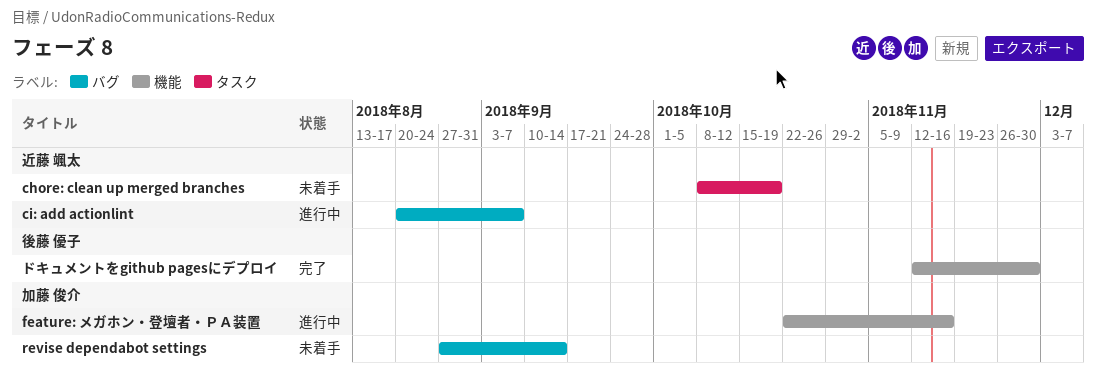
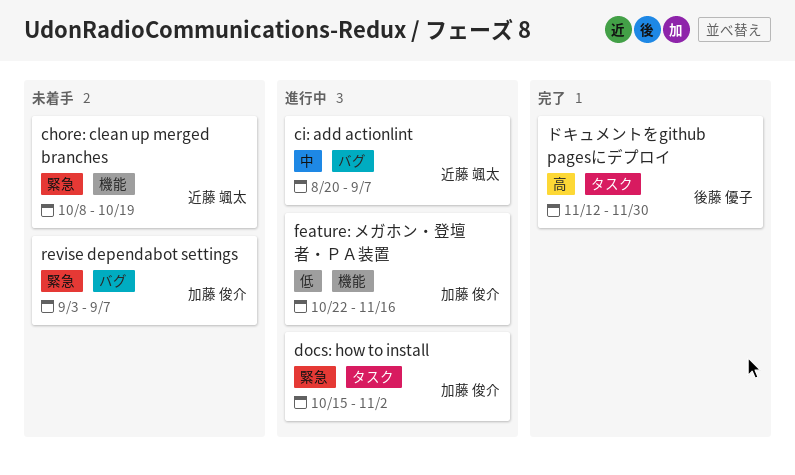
chore: clean up merged branches, label: タスク -> 機能
docs: how to install: none -> present
revise dependabot settings, start: Aug 27 -> Sep 3
revise dependabot settings, due: Sep 14 -> Sep 7
ドキュメントをgithub pagesにデプロイ, label: 機能 -> タスク

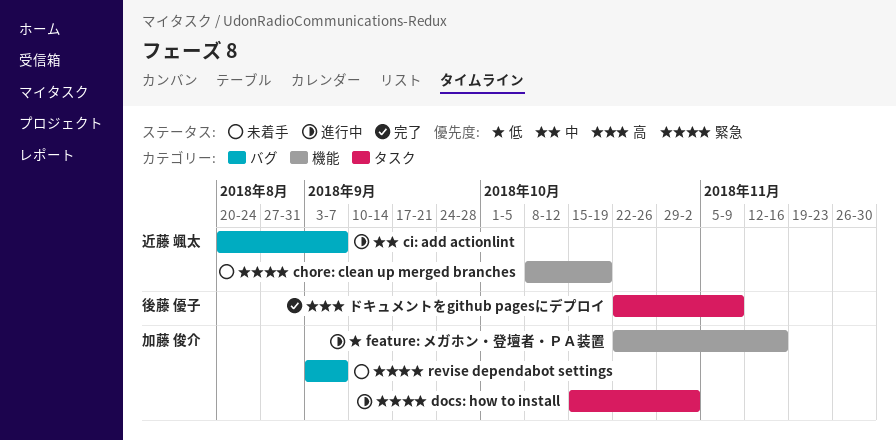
ドキュメントをgithub pagesにデプロイ, start: Nov 12 -> Oct 22
ドキュメントをgithub pagesにデプロイ, due: Nov 30 -> Nov 9

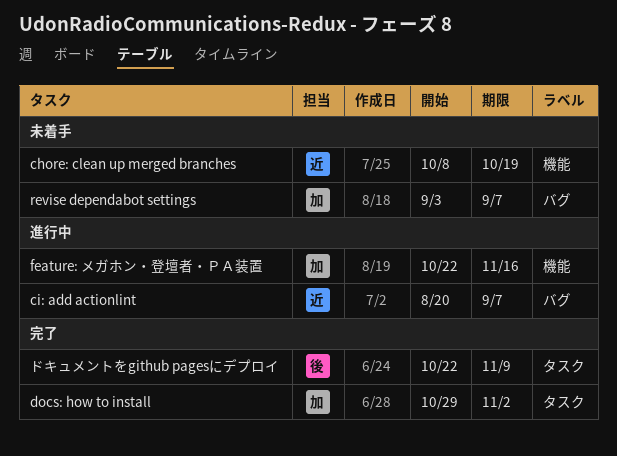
docs: how to install, status: 進行中 -> 完了
docs: how to install, start: Oct 15 -> Oct 29

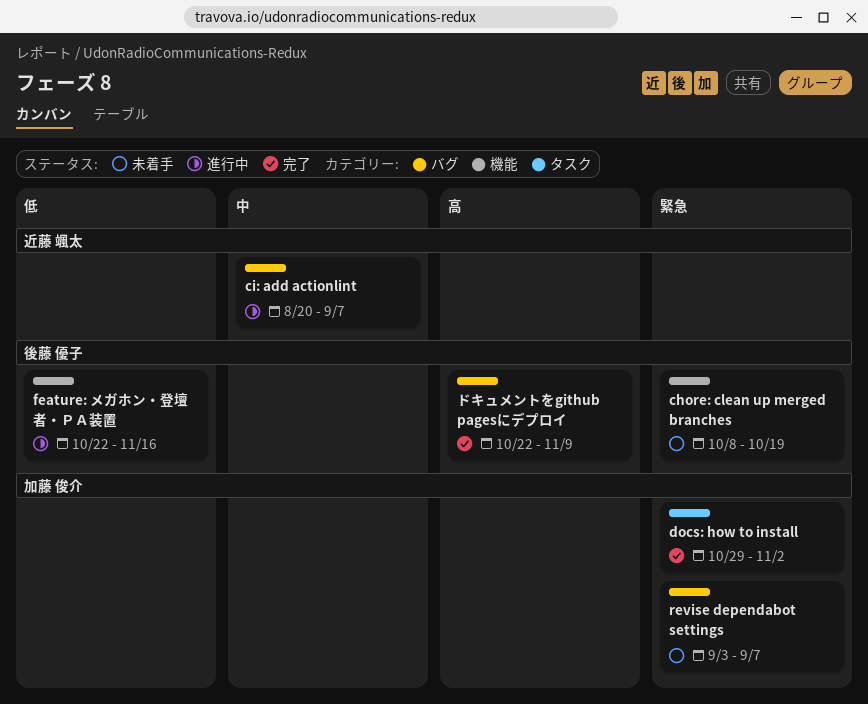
chore: clean up merged branches, owner: 近藤 颯太 -> 後藤 優子
feature: メガホン・登壇者・ＰＡ装置, owner: 加藤 俊介 -> 後藤 優子
ドキュメントをgithub pagesにデプロイ, label: タスク -> バグ

